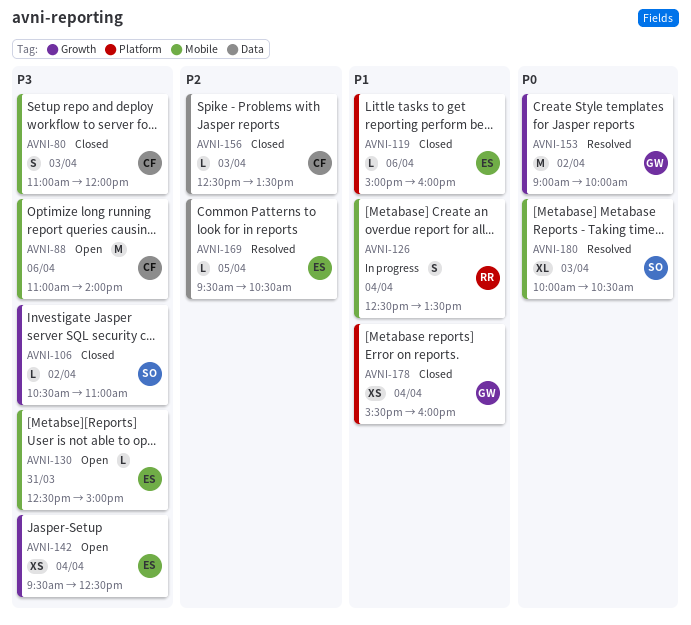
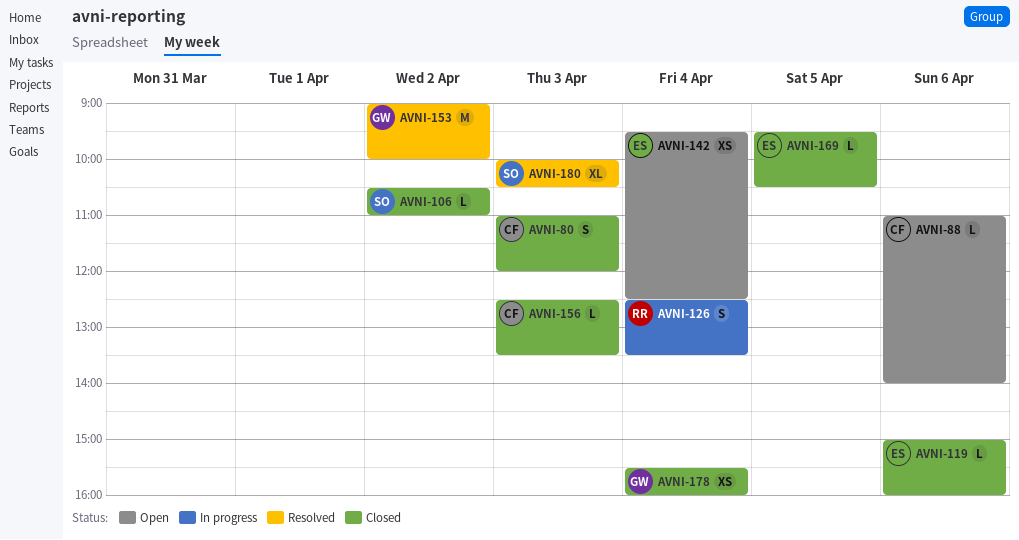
AVNI-88, estimate: M -> L
AVNI-130: present -> none
AVNI-169, status: Resolved -> Closed

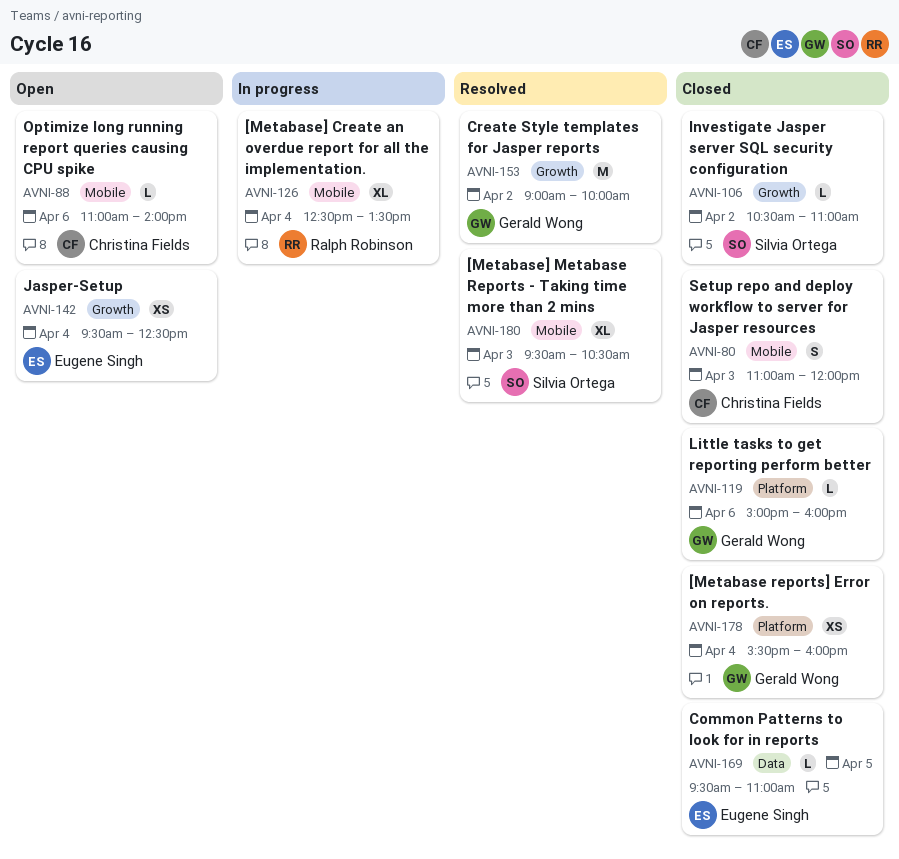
AVNI-119, owner: Eugene Singh -> Gerald Wong
AVNI-126, estimate: S -> XL
AVNI-156: present -> none
AVNI-169, ends: 10:30 -> 11:00
AVNI-180, begins: 10:00 -> 09:30

